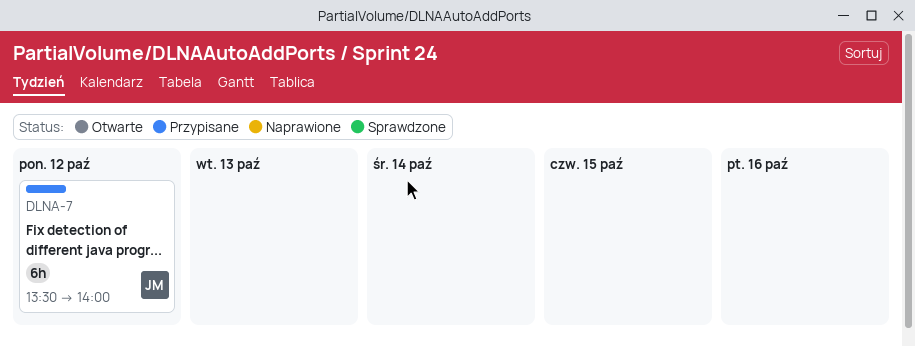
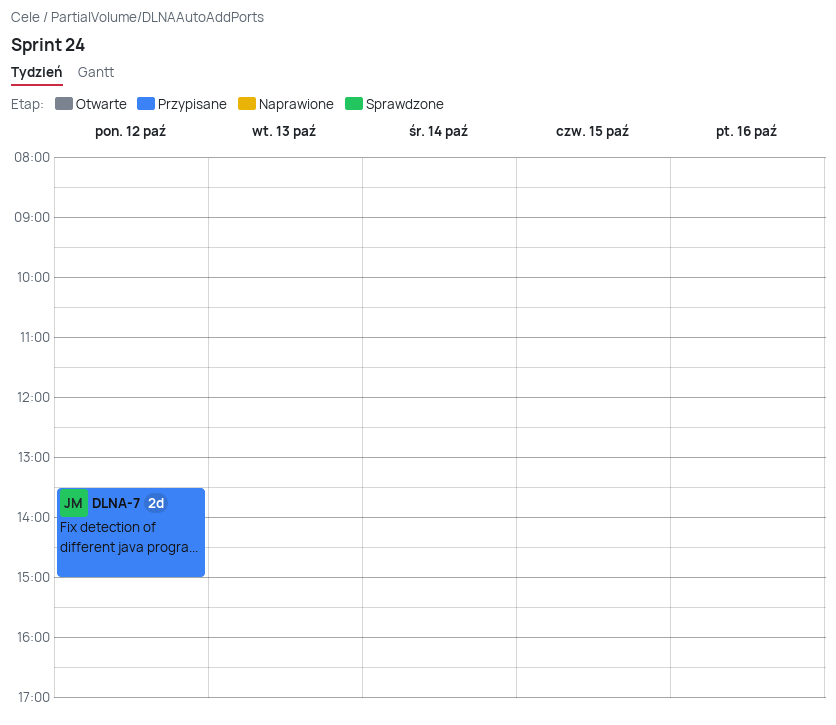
DLNA-7, estimate: 6h -> 2d
DLNA-7, ends: 14:00 -> 15:00

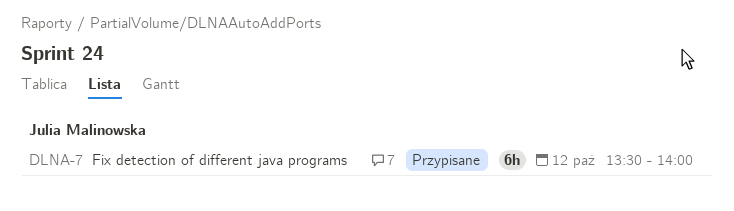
DLNA-7, estimate: 2d -> 6h
DLNA-7, ends: 15:00 -> 14:00

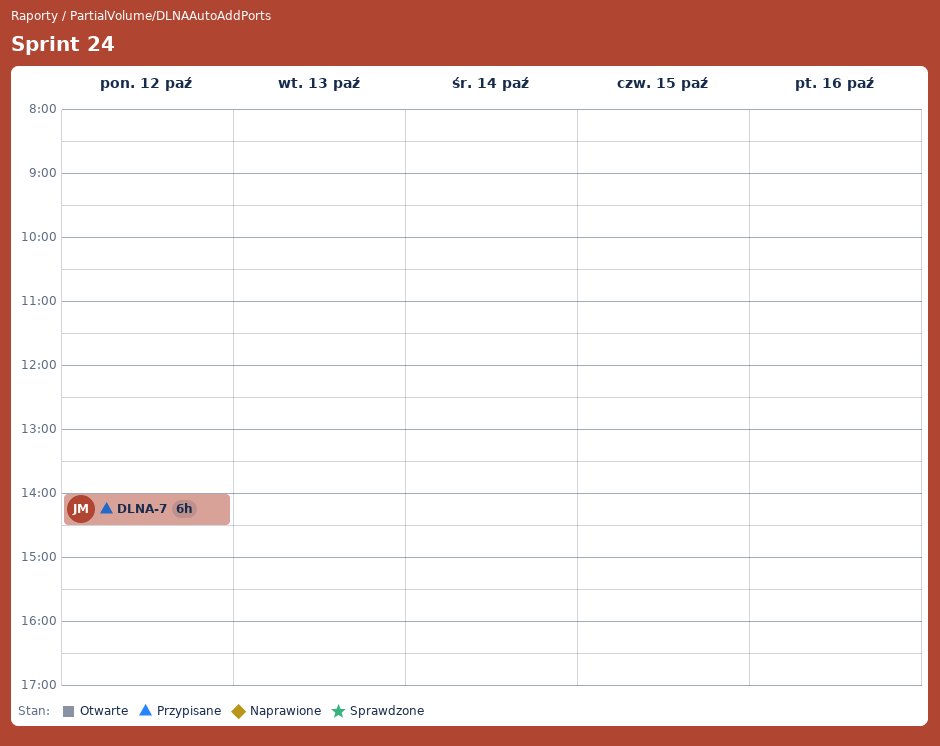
DLNA-7, begins: 13:30 -> 14:00
DLNA-7, ends: 14:00 -> 14:30

